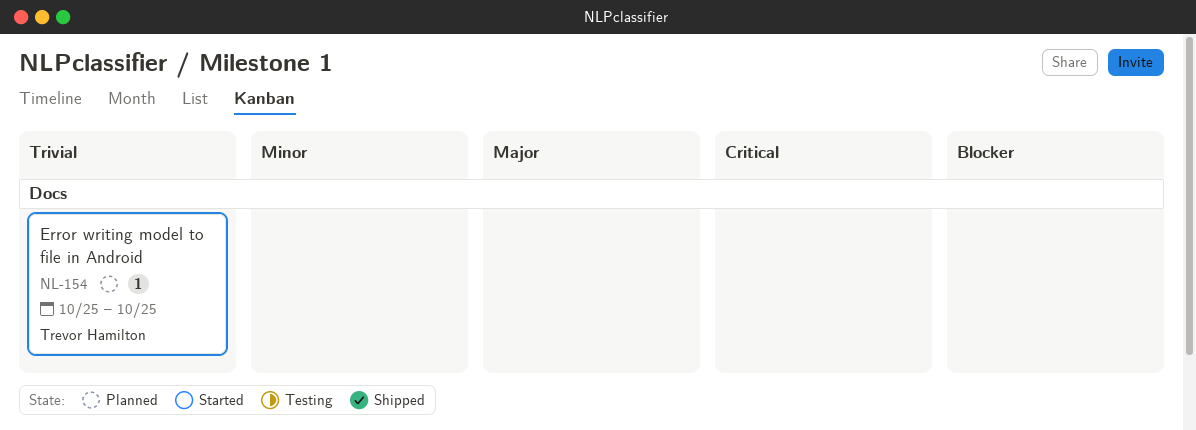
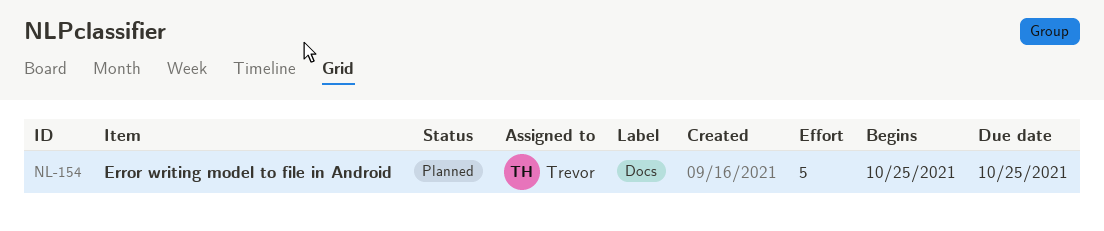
NL-154, estimate: 1 -> 5

